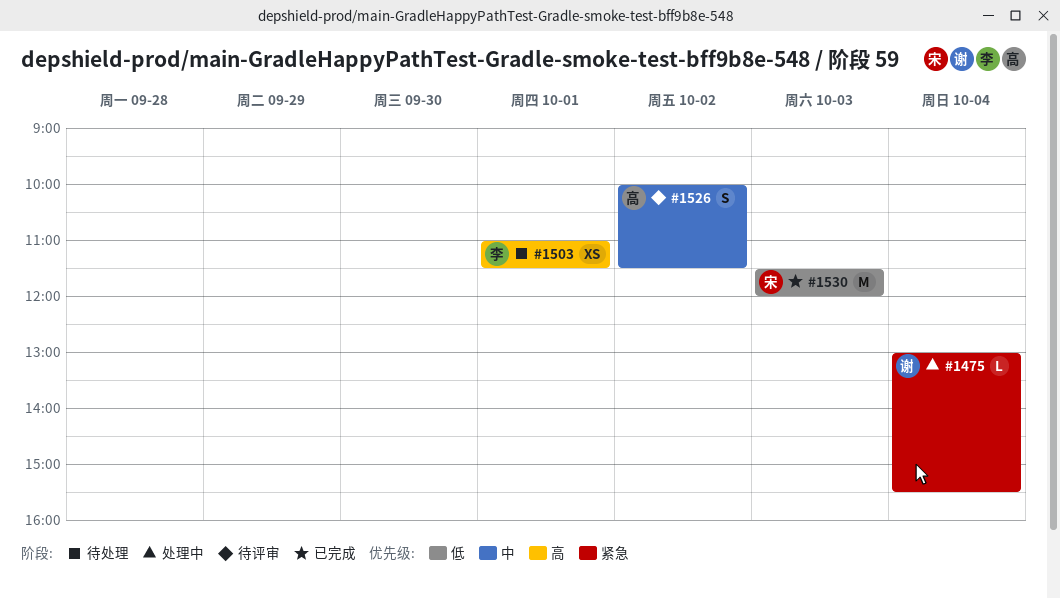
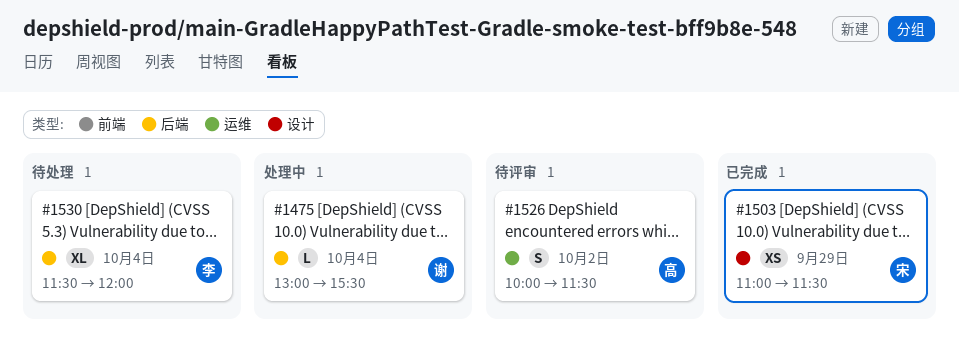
#1503, status: 待处理 -> 已完成
#1503, owner: 李 -> 宋
#1503, day: Oct 1 -> Sep 29
#1530, status: 已完成 -> 待处理
#1530, owner: 宋 -> 李
#1530, estimate: M -> XL
#1530, day: Oct 3 -> Oct 4

